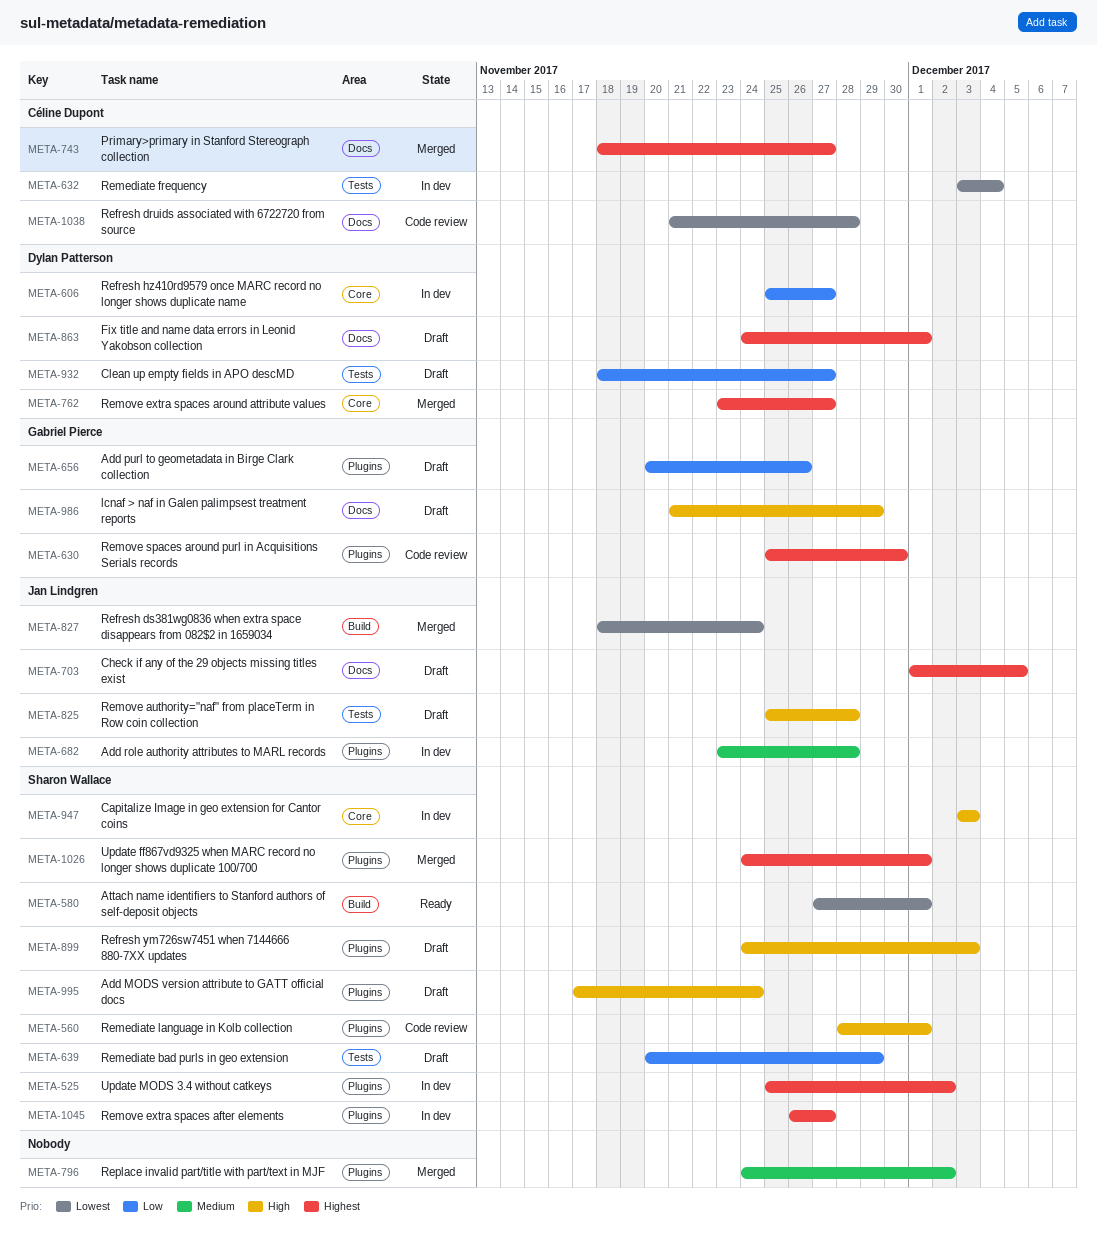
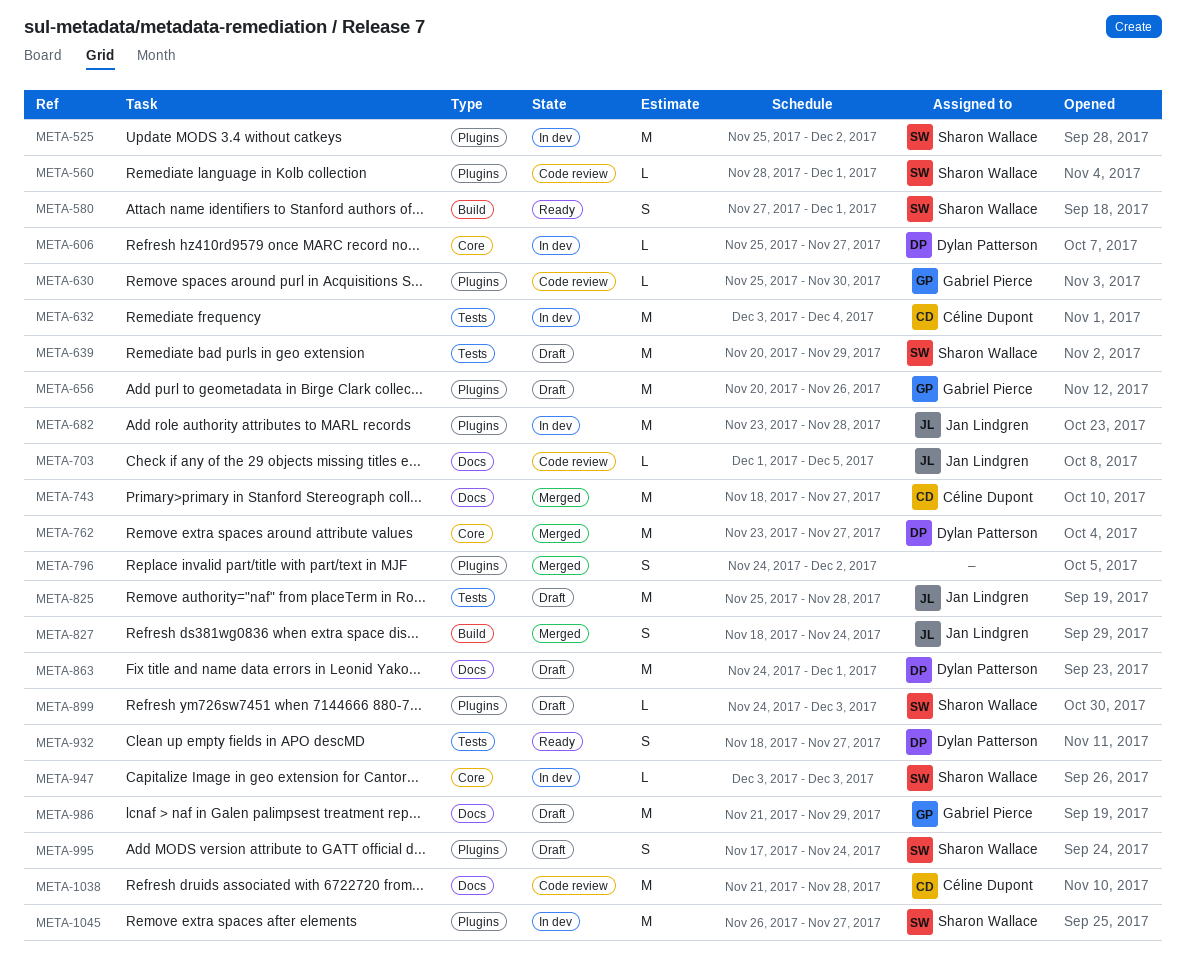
META-703, status: Draft -> Code review
META-932, status: Draft -> Ready
META-1026: present -> none

